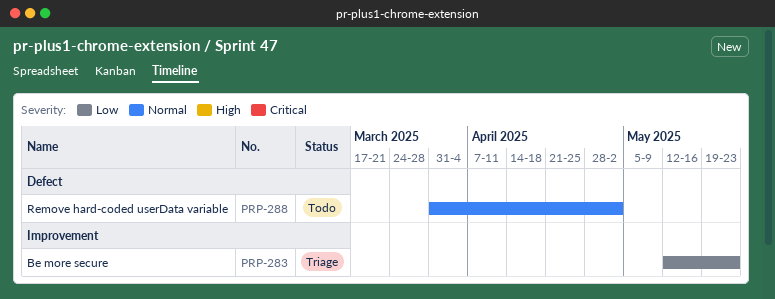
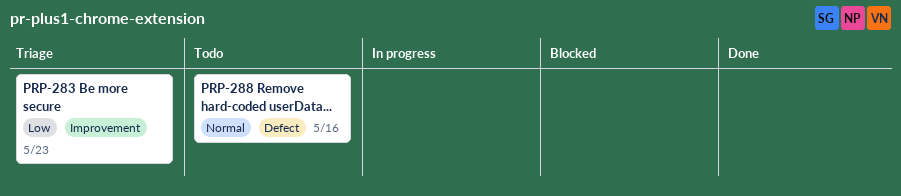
PRP-288, due: May 2 -> May 16

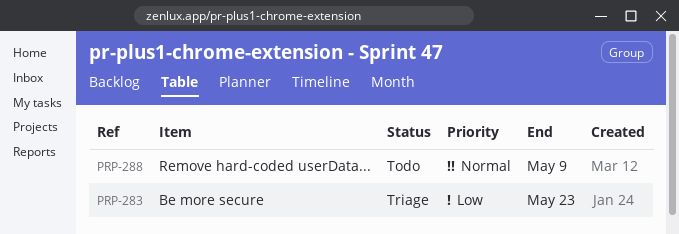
PRP-288, due: May 16 -> May 9

